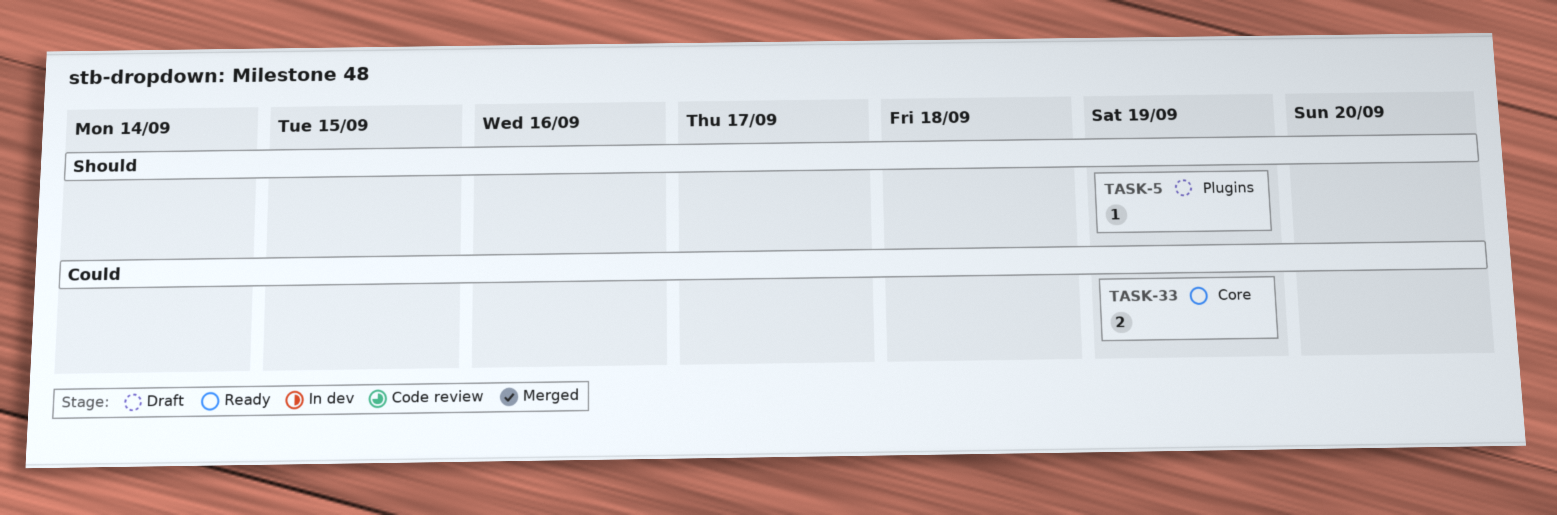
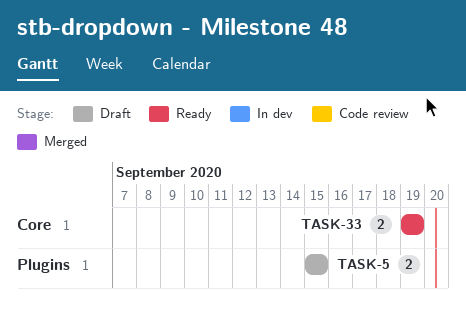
TASK-5, estimate: 1 -> 2
TASK-5, due: Sep 19 -> Sep 15

